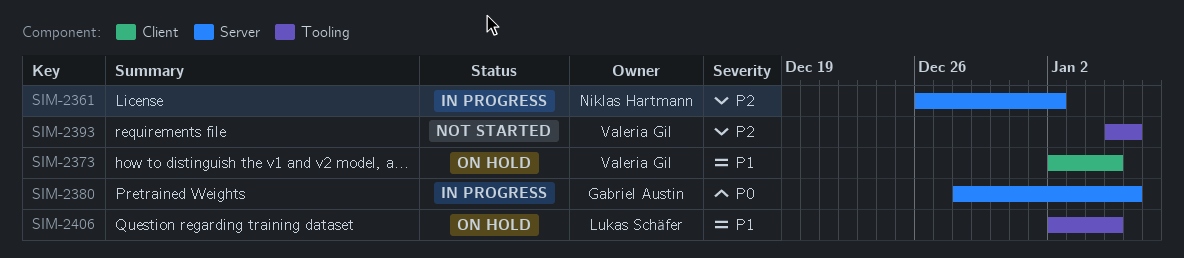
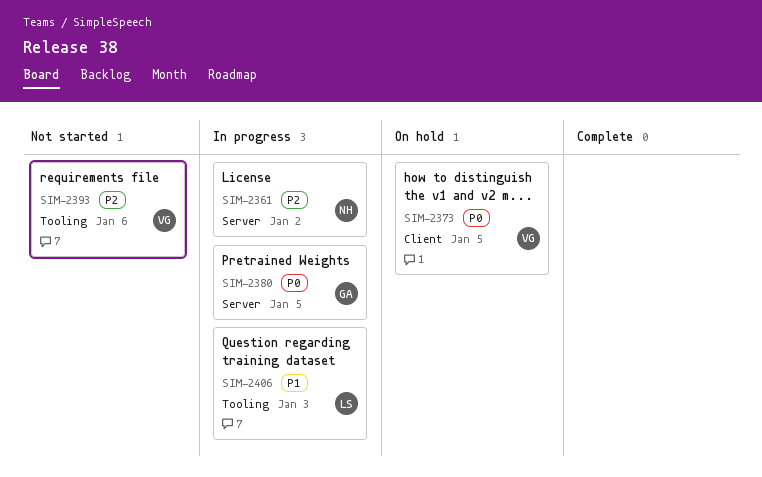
SIM-2373, priority: P1 -> P0
SIM-2380, due: Jan 6 -> Jan 5
SIM-2406, status: On hold -> In progress
SIM-2406, due: Jan 5 -> Jan 3

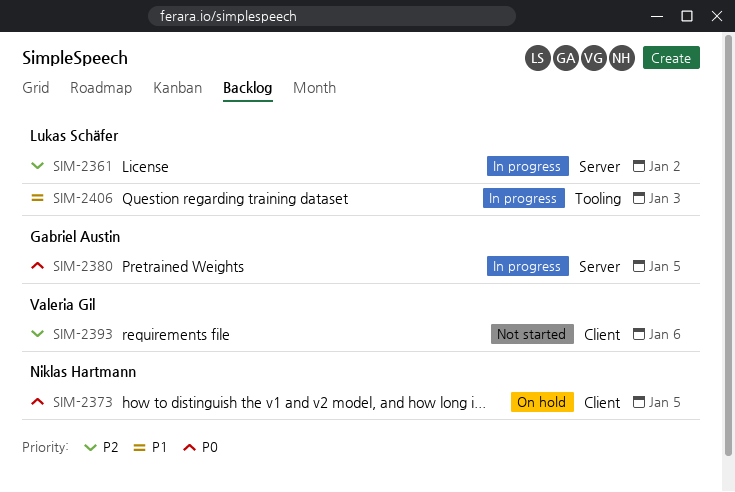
SIM-2361, owner: Niklas Hartmann -> Lukas Schäfer
SIM-2373, owner: Valeria Gil -> Niklas Hartmann
SIM-2393, label: Tooling -> Client

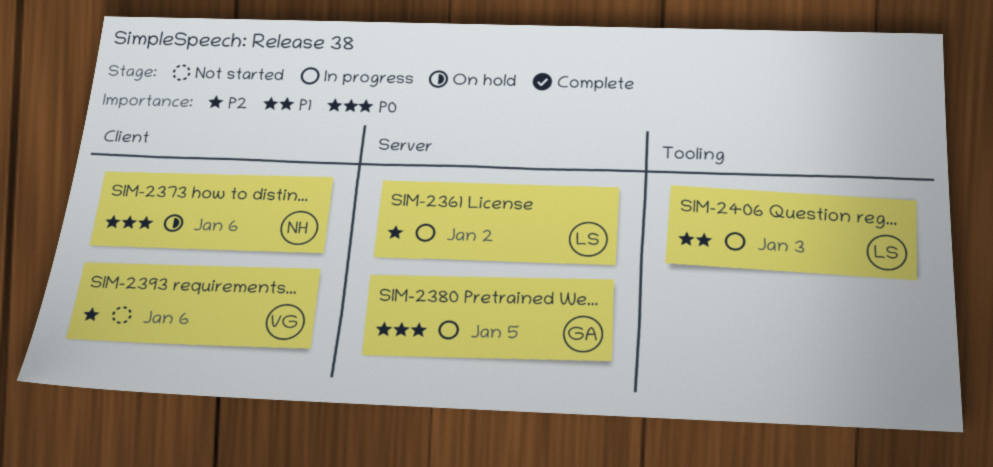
SIM-2373, due: Jan 5 -> Jan 6

